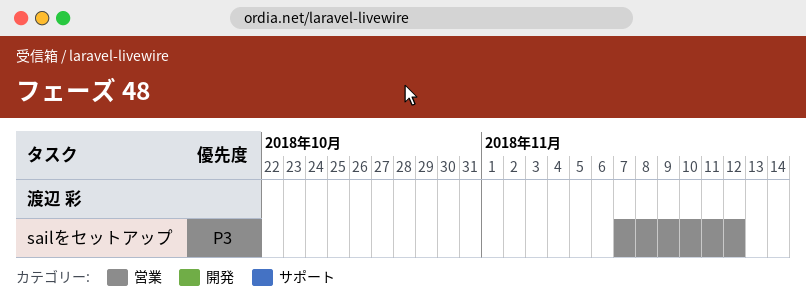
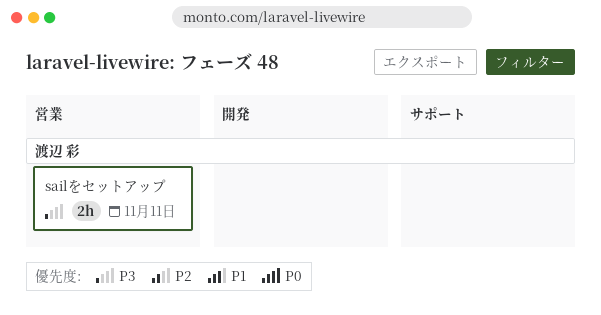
sailをセットアップ, due: Nov 12 -> Nov 11

